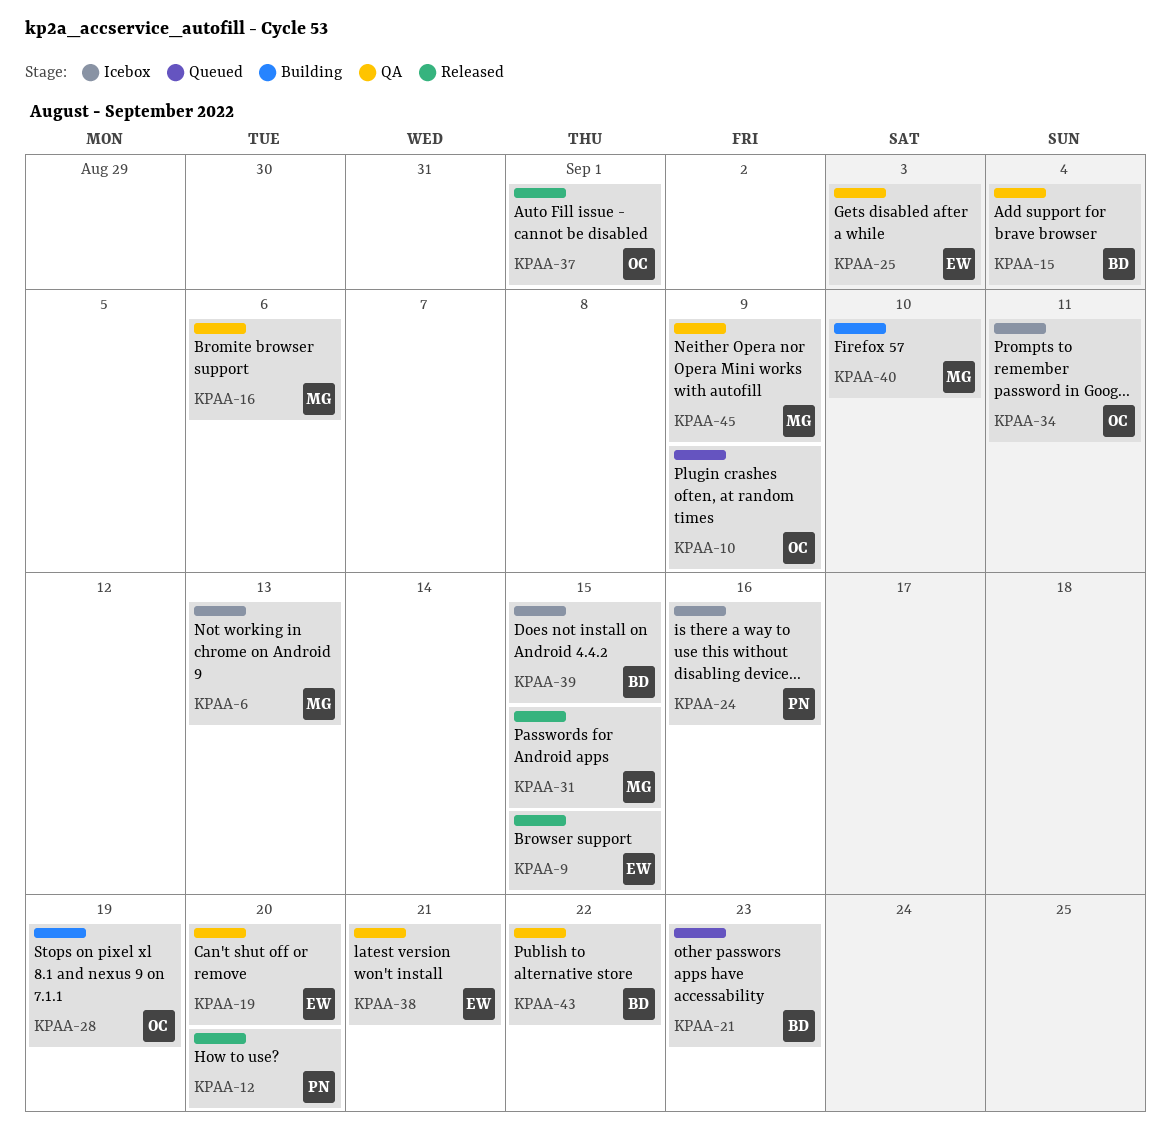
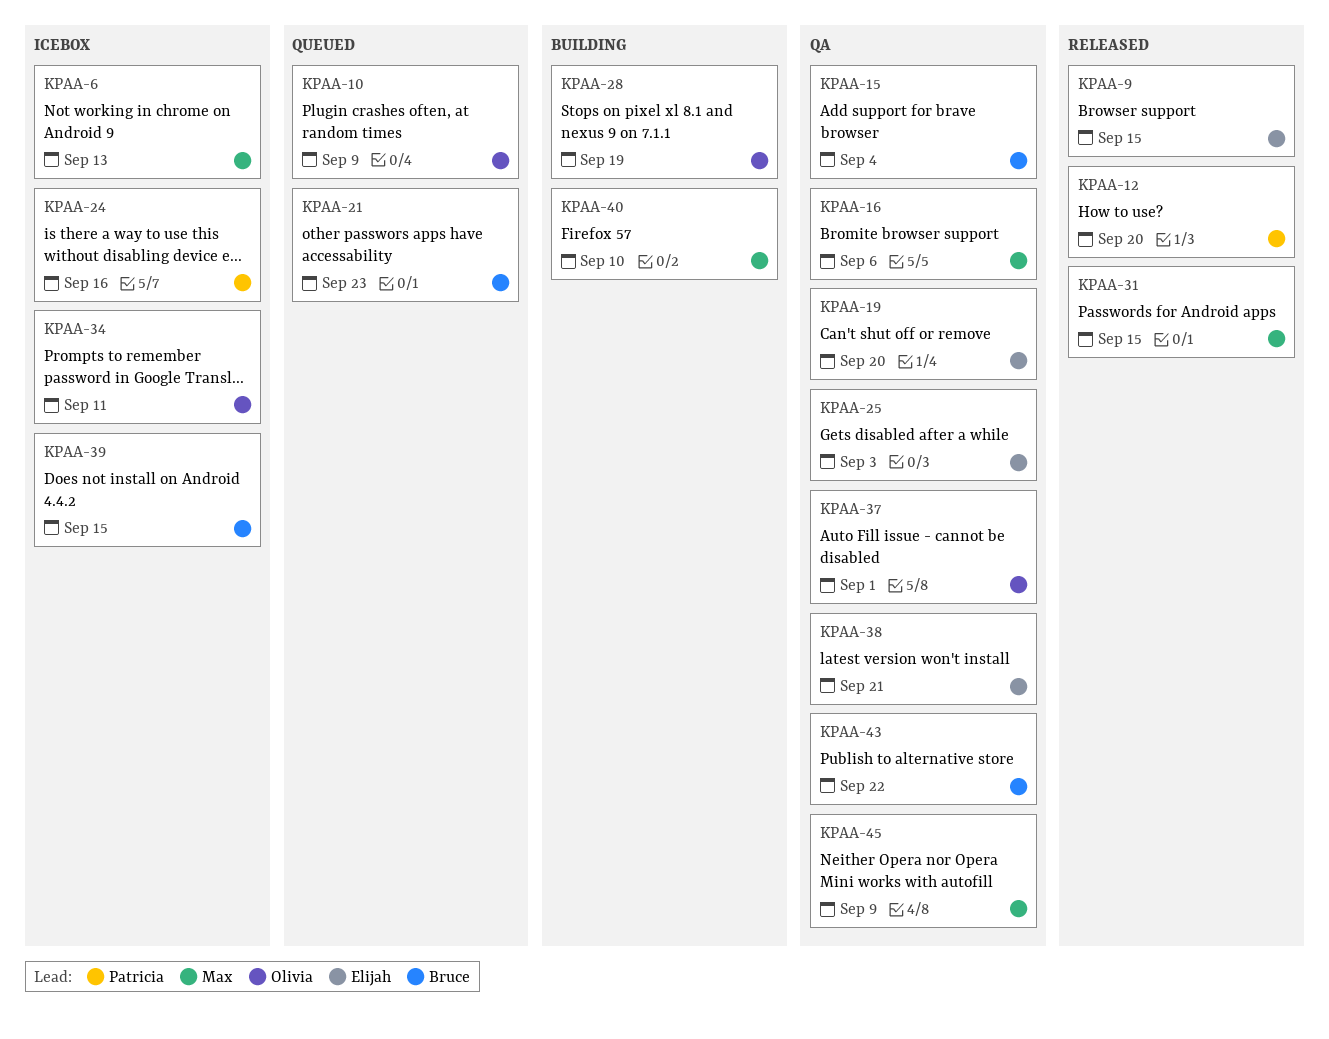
KPAA-37, status: Released -> QA

